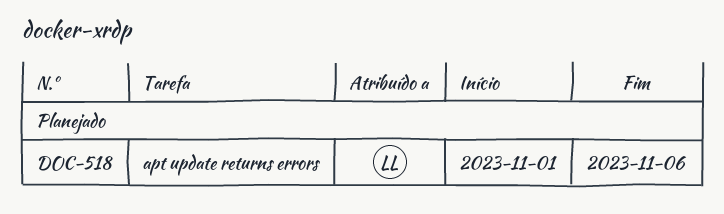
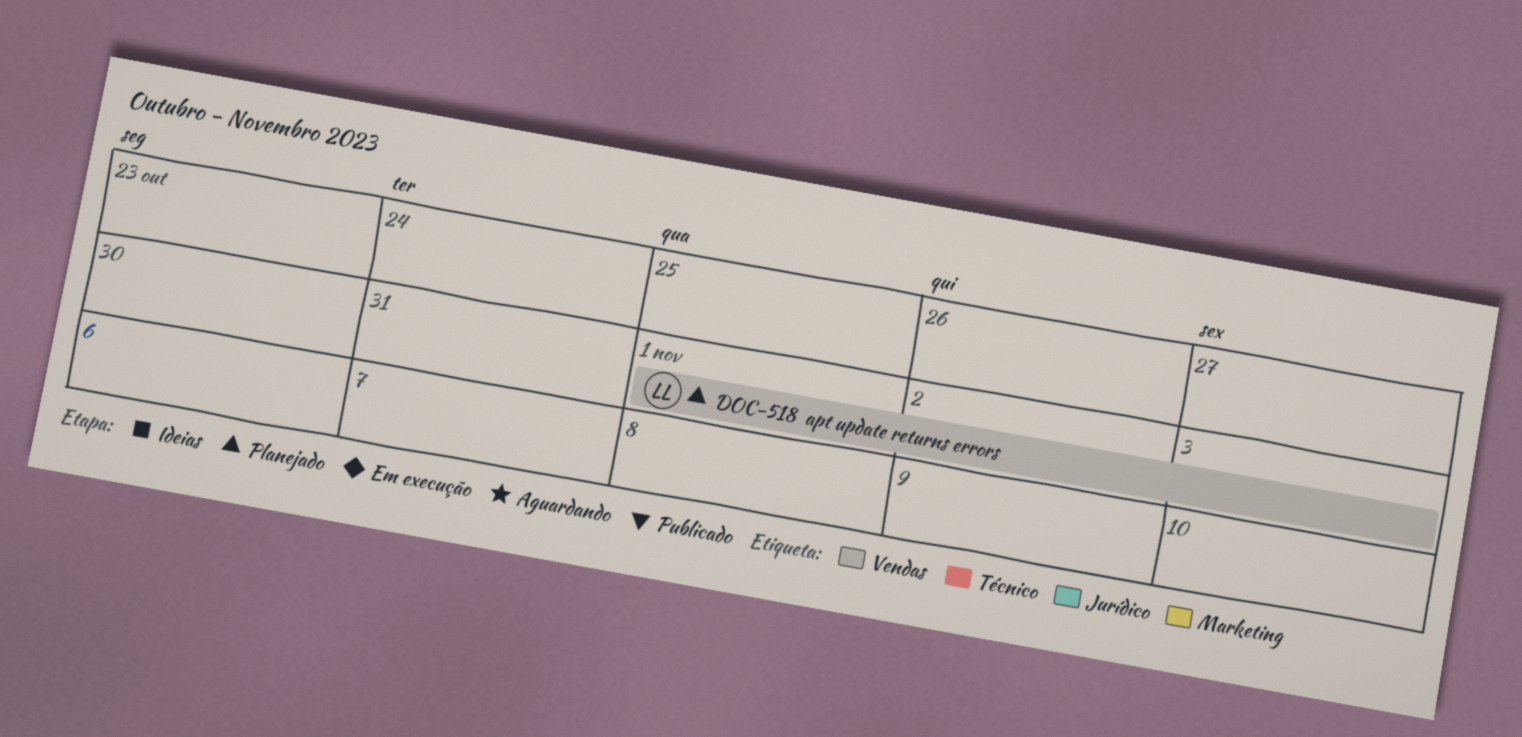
DOC-518, due: Nov 6 -> Nov 3

